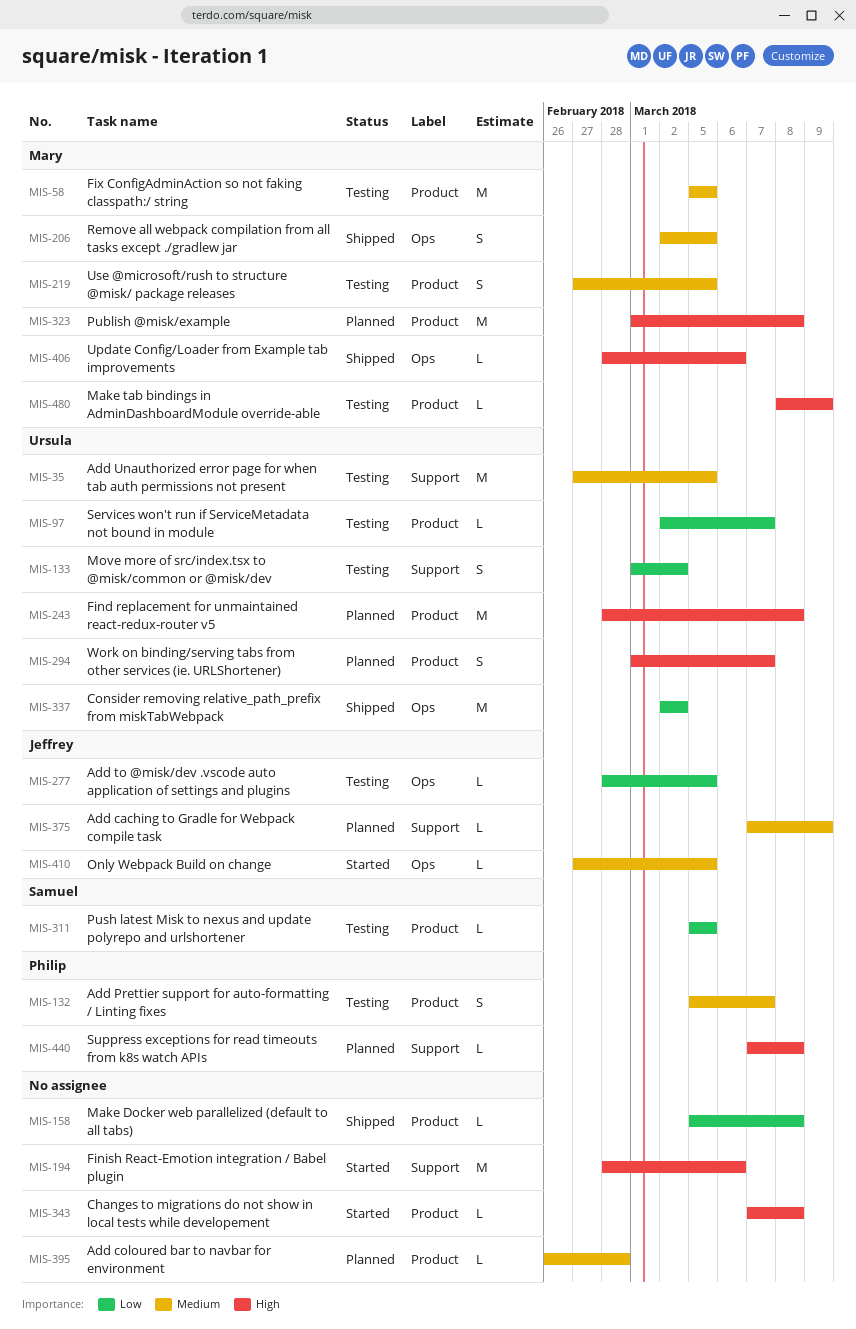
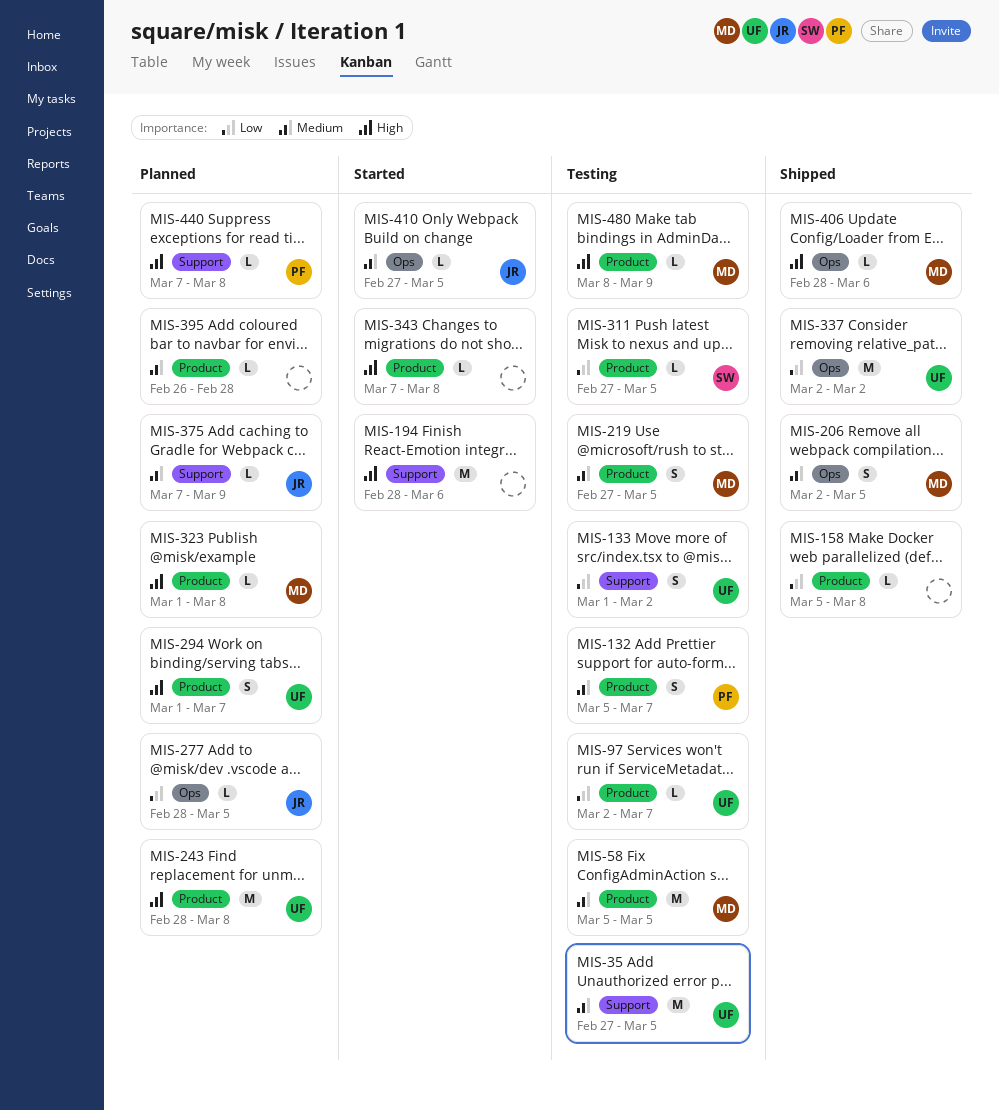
MIS-277, status: Testing -> Planned
MIS-311, start: Mar 5 -> Feb 27
MIS-323, estimate: M -> L

